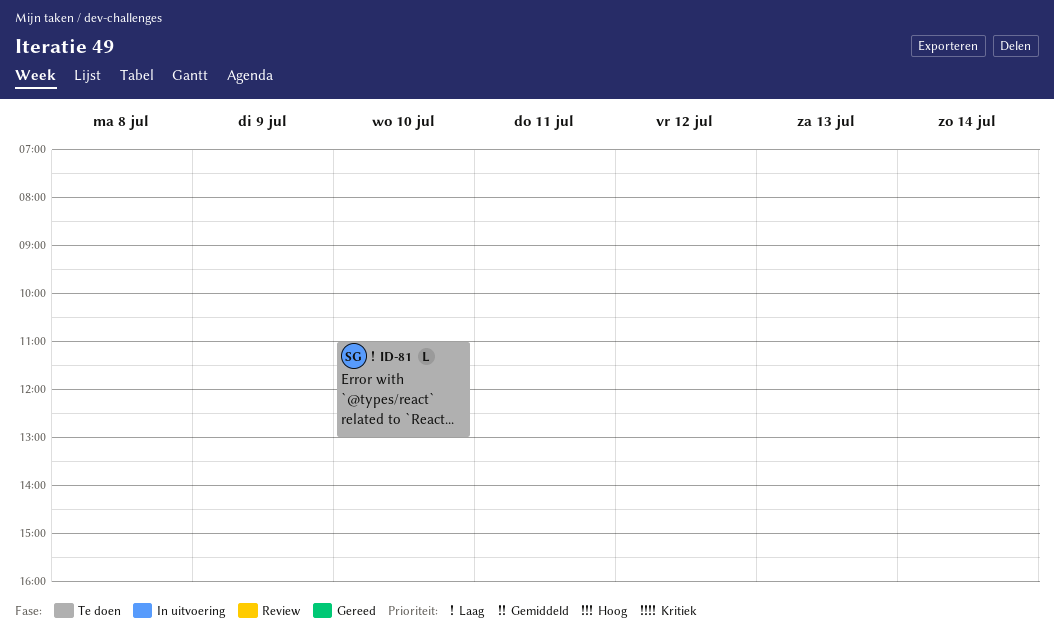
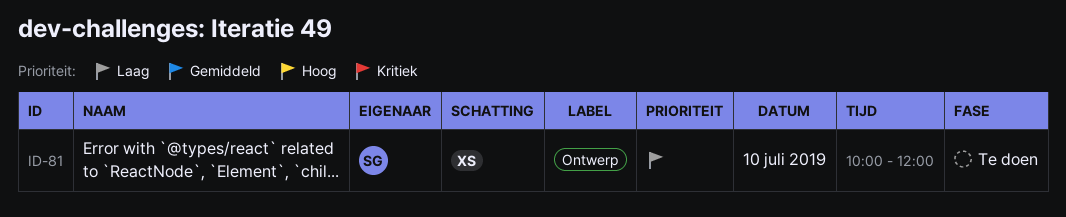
ID-81, estimate: L -> XS
ID-81, begins: 11:00 -> 10:00
ID-81, ends: 13:00 -> 12:00

